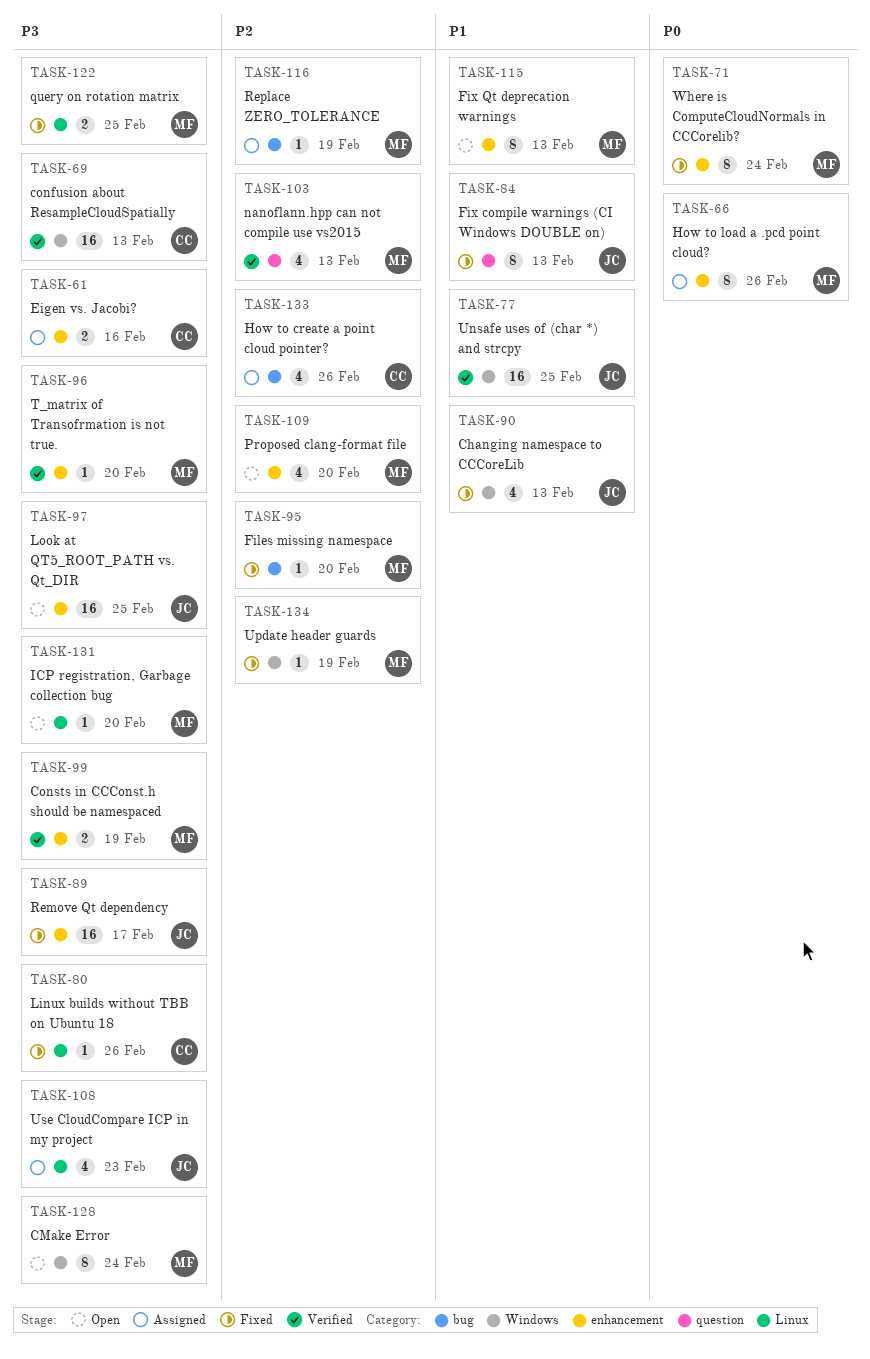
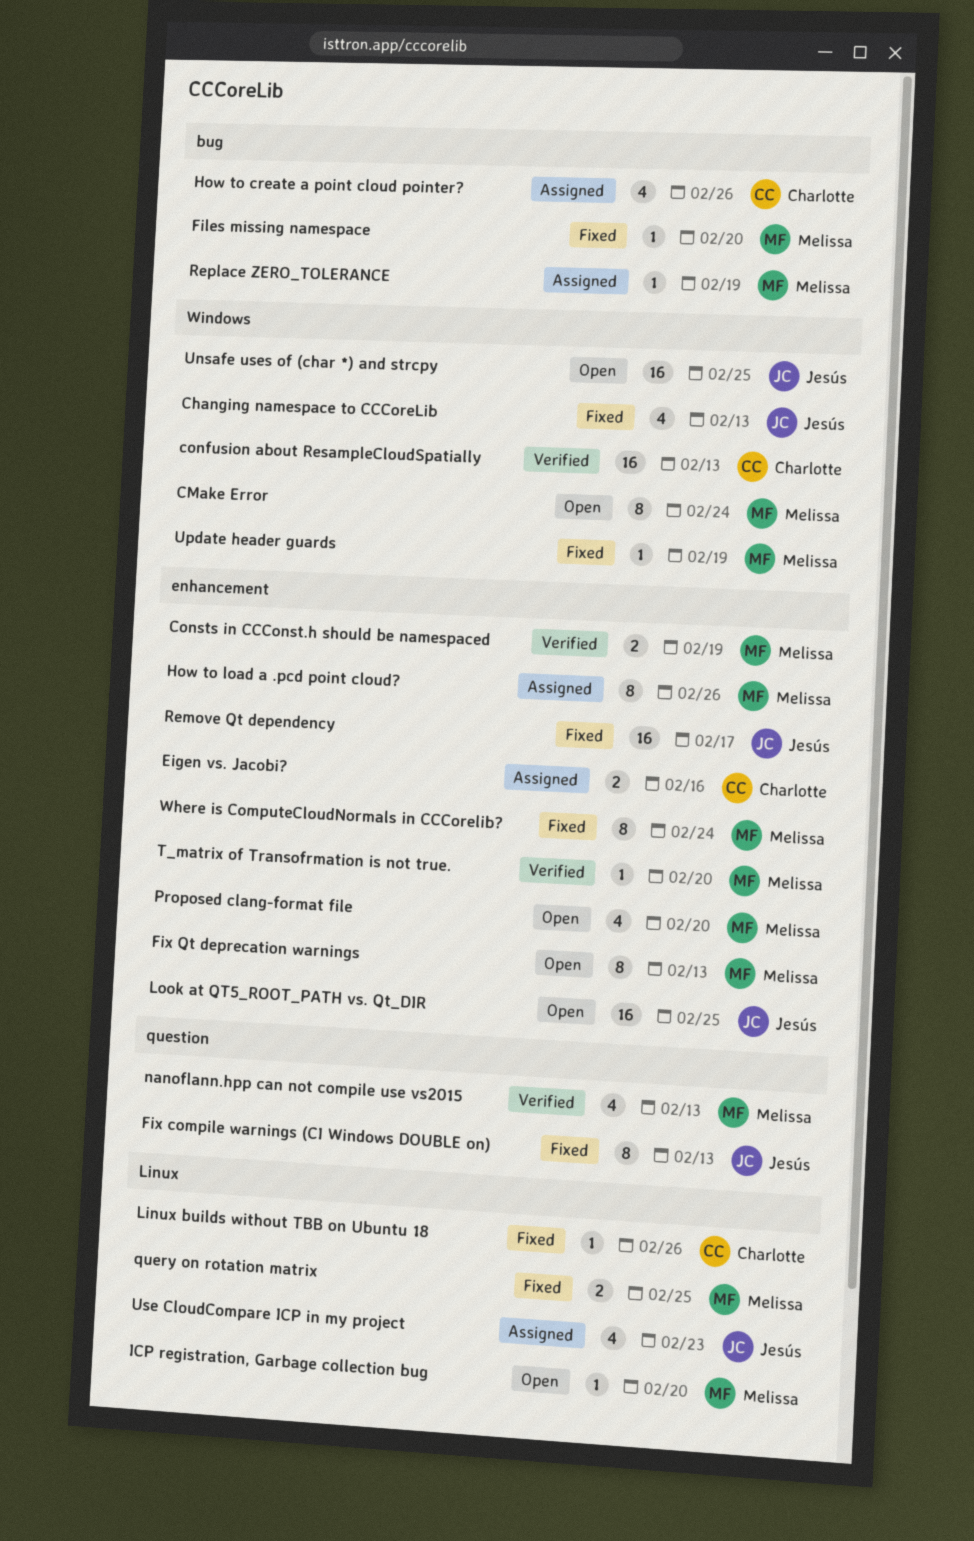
Unsafe uses of (char *) and strcpy, status: Verified -> Open

